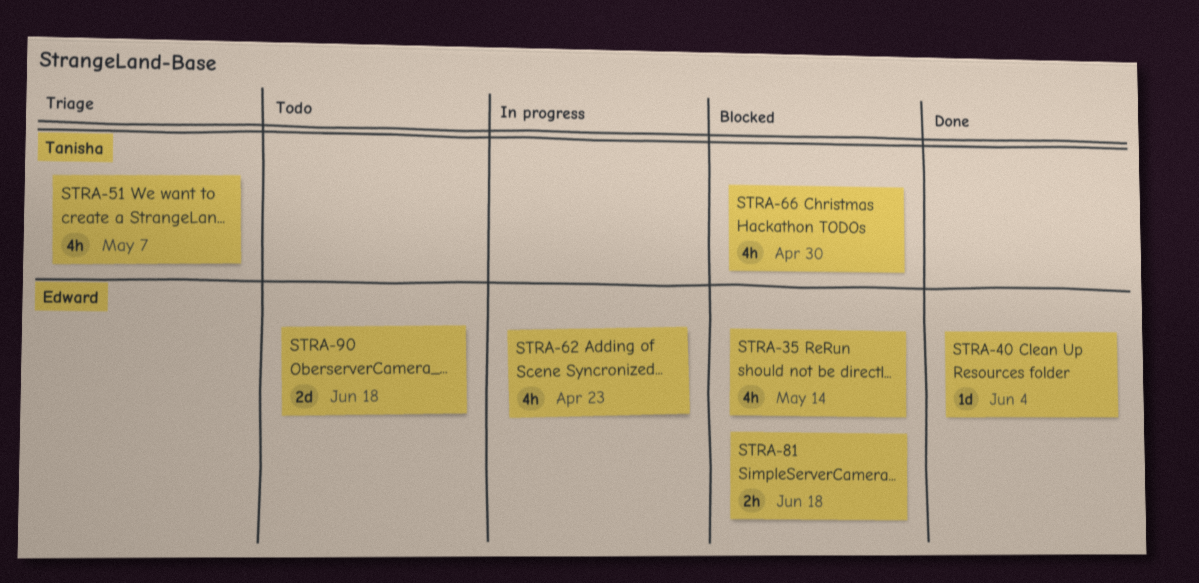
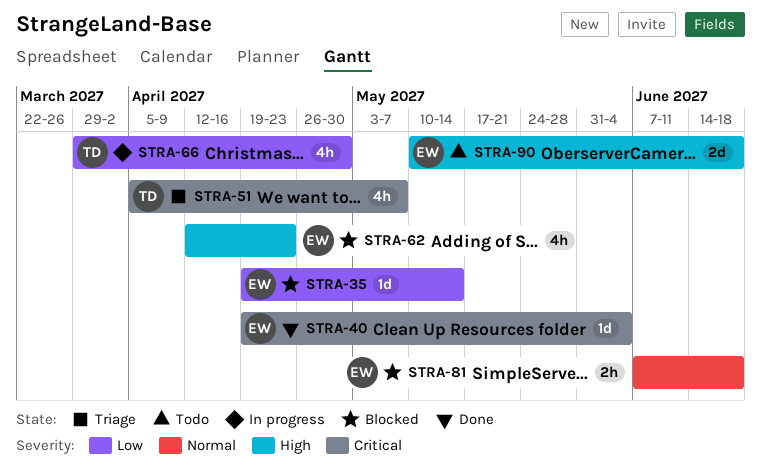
STRA-35, estimate: 4h -> 1d
STRA-62, status: In progress -> Blocked
STRA-66, status: Blocked -> In progress

